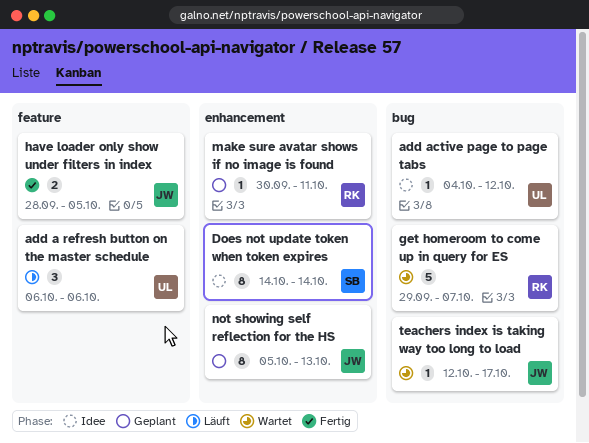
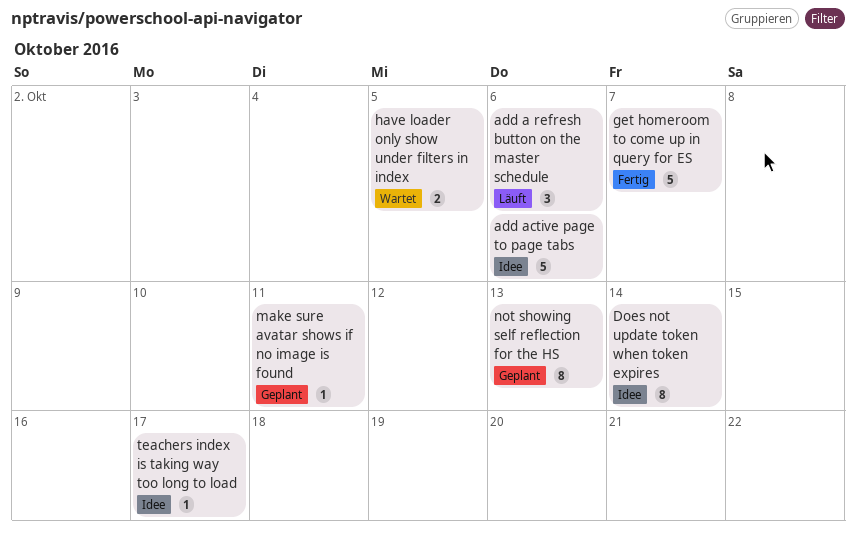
add active page to page tabs, estimate: 1 -> 5
add active page to page tabs, due: Oct 12 -> Oct 6
get homeroom to come up in query for ES, status: Wartet -> Fertig
have loader only show under filters in index, status: Fertig -> Wartet
teachers index is taking way too long to load, status: Wartet -> Idee

